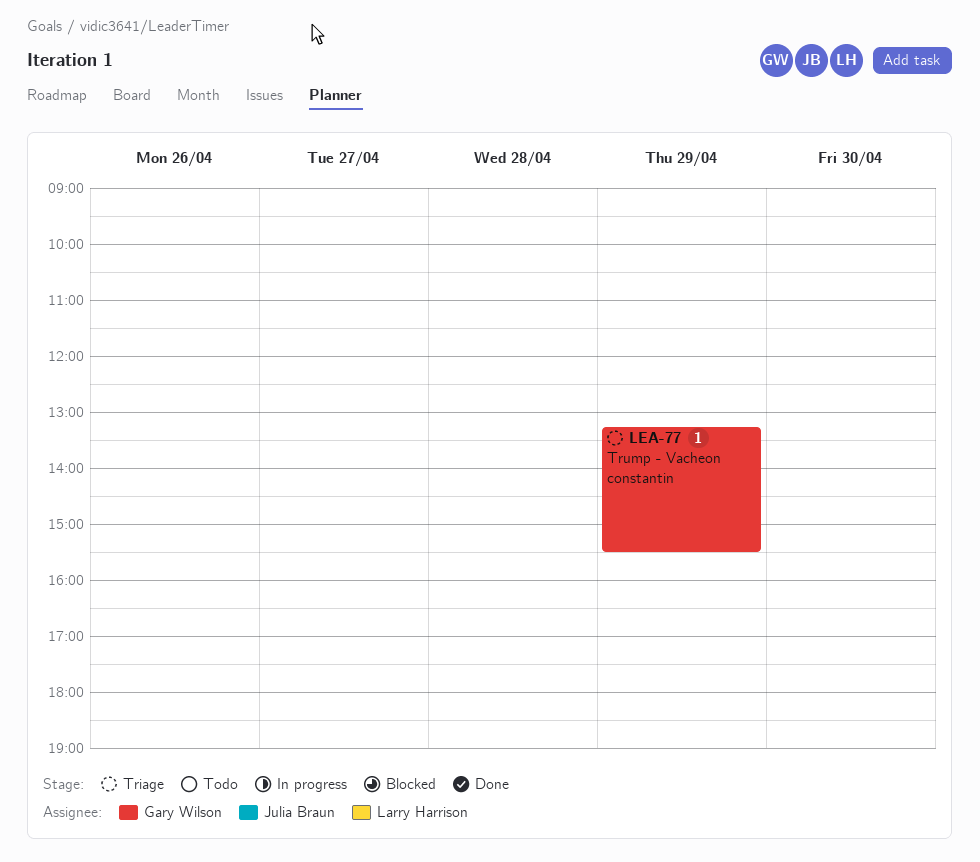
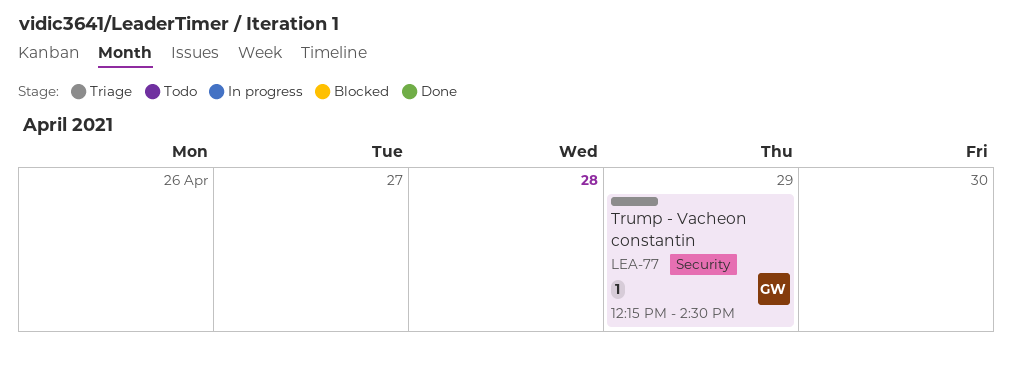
LEA-77, begins: 13:15 -> 12:15
LEA-77, ends: 15:30 -> 14:30

